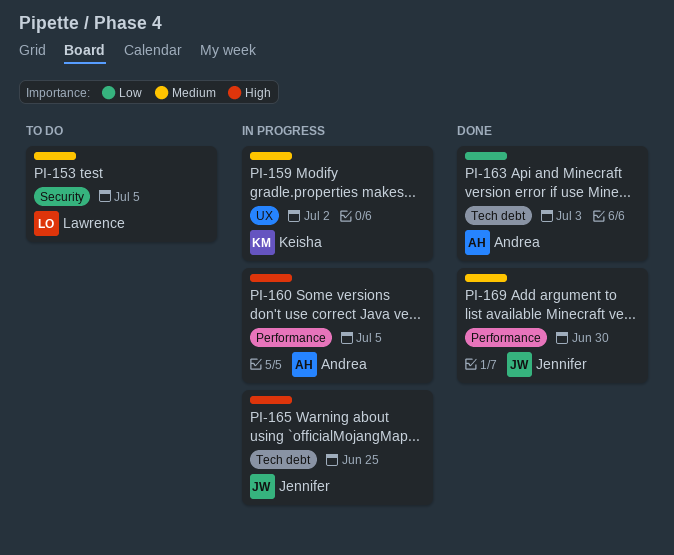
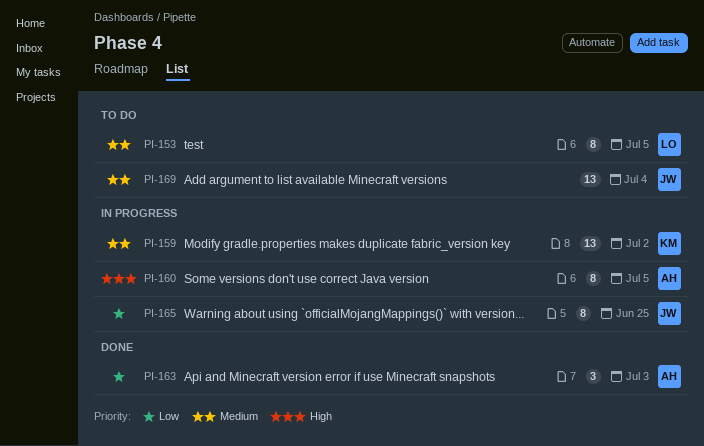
PI-165, priority: High -> Low
PI-169, status: Done -> To do
PI-169, due: Jun 30 -> Jul 4

